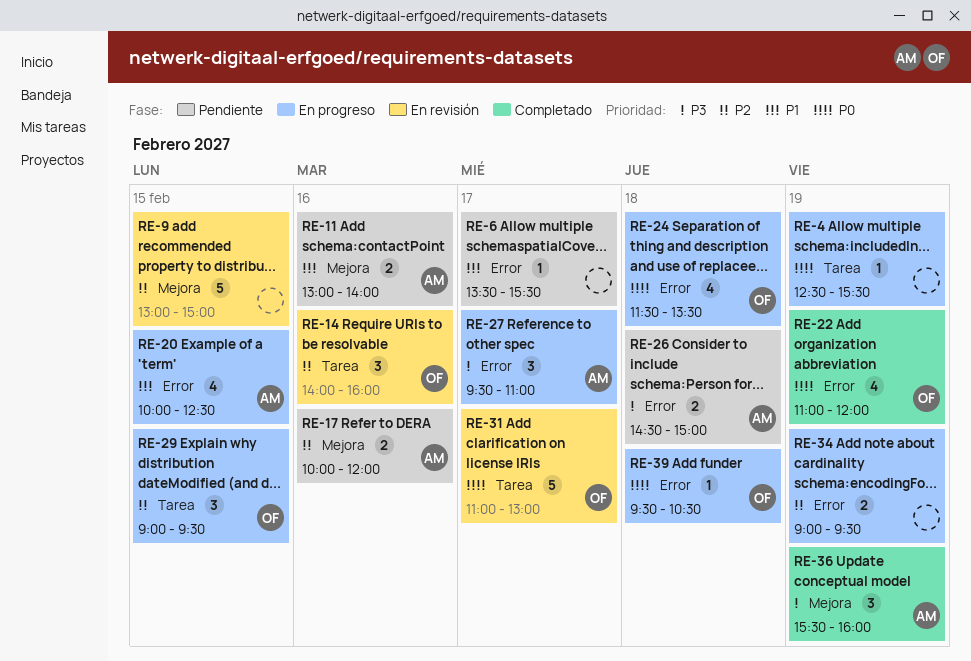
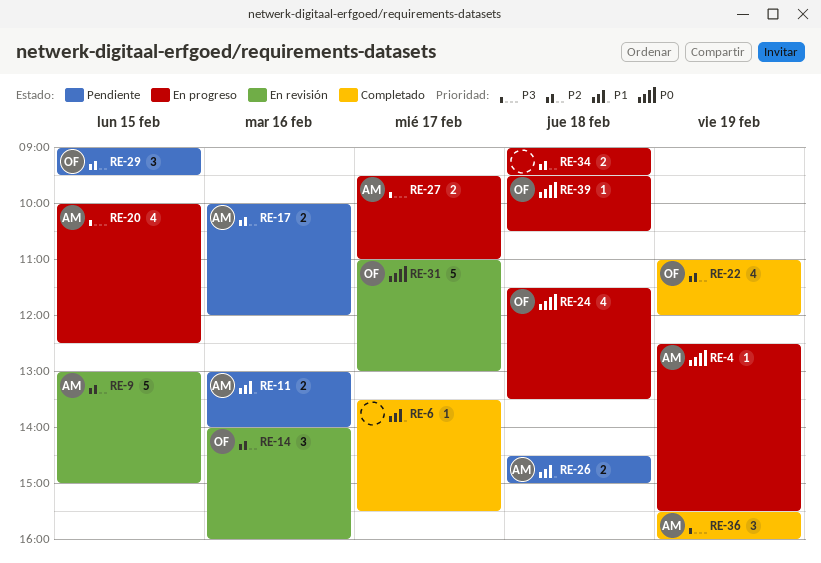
RE-4, owner: none -> AM
RE-6, status: Pendiente -> Completado
RE-9, owner: none -> AM
RE-20, priority: P1 -> P3
RE-22, priority: P0 -> P2
RE-26, priority: P3 -> P1
RE-27, estimate: 3 -> 2
RE-29, status: En progreso -> Pendiente
RE-34, day: Feb 19 -> Feb 18

